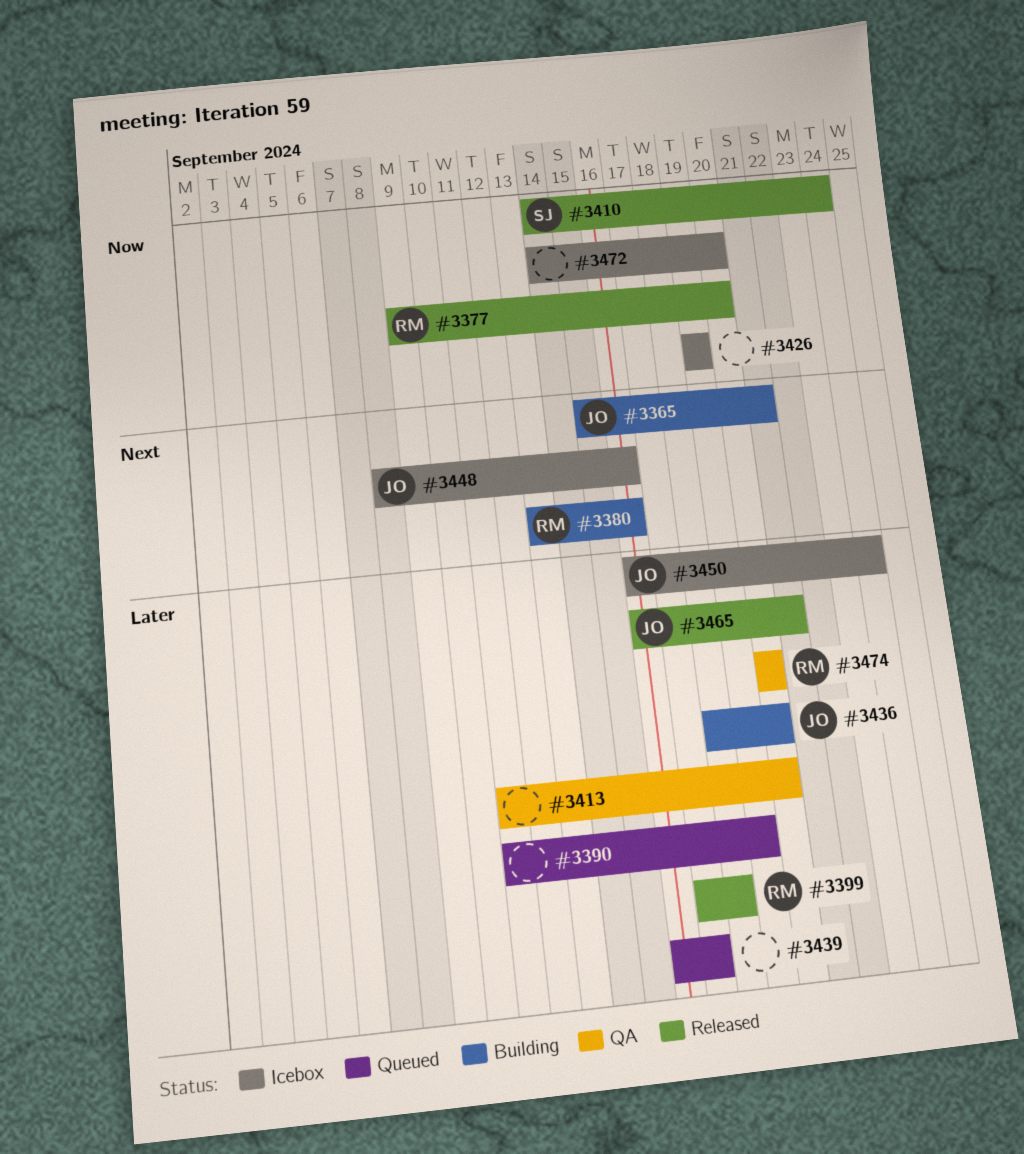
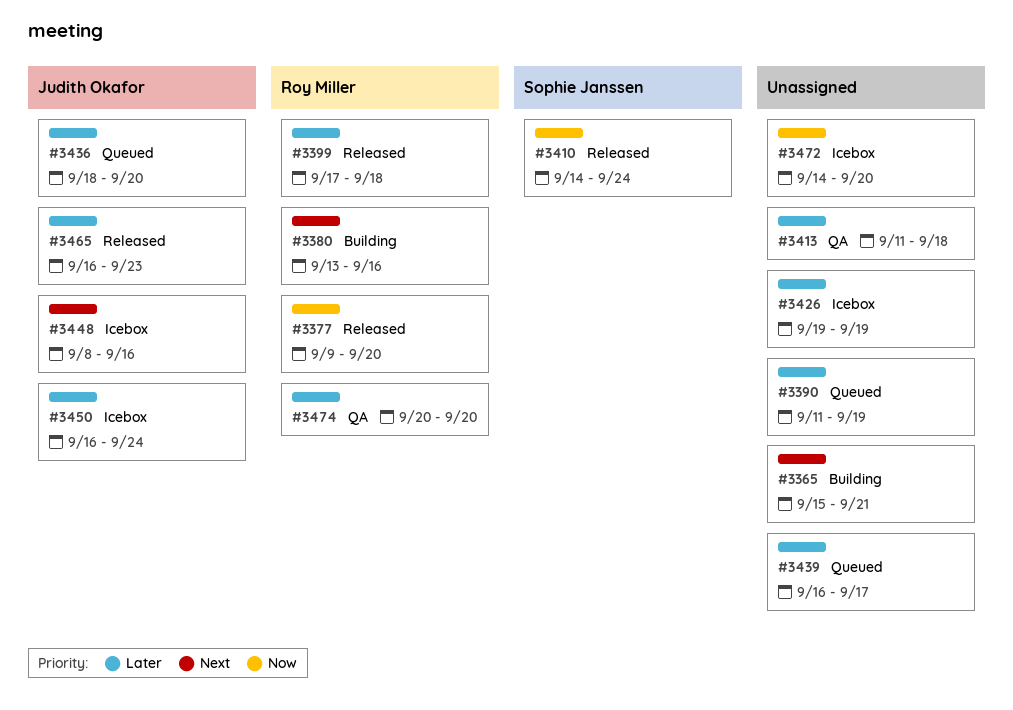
#3365, owner: Judith Okafor -> none
#3413, due: Sep 20 -> Sep 18
#3426, priority: Now -> Later
#3436, status: Building -> Queued
#3465, due: Sep 21 -> Sep 23

